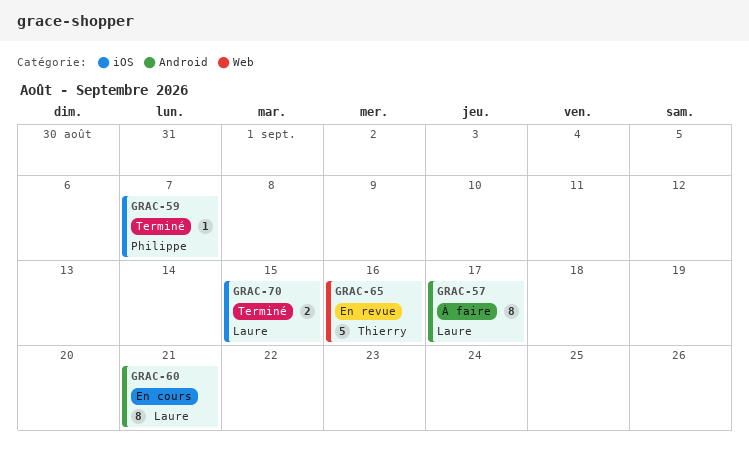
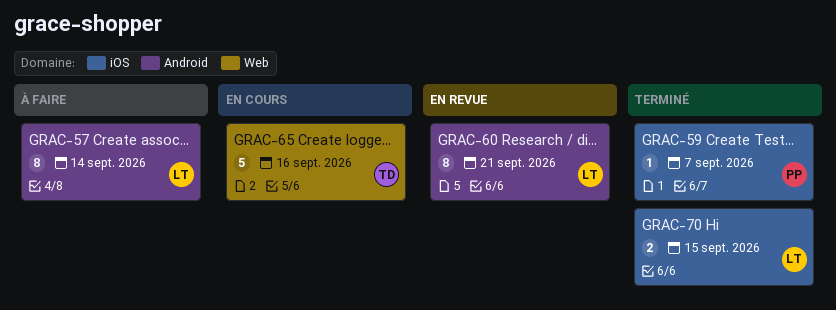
GRAC-57, due: Sep 17 -> Sep 14
GRAC-60, status: En cours -> En revue
GRAC-65, status: En revue -> En cours

